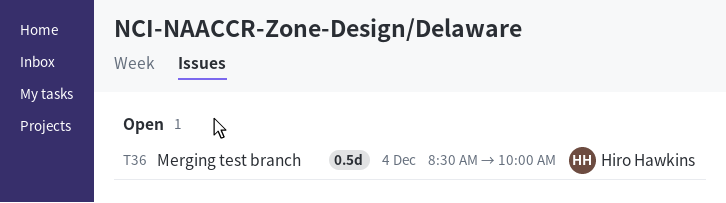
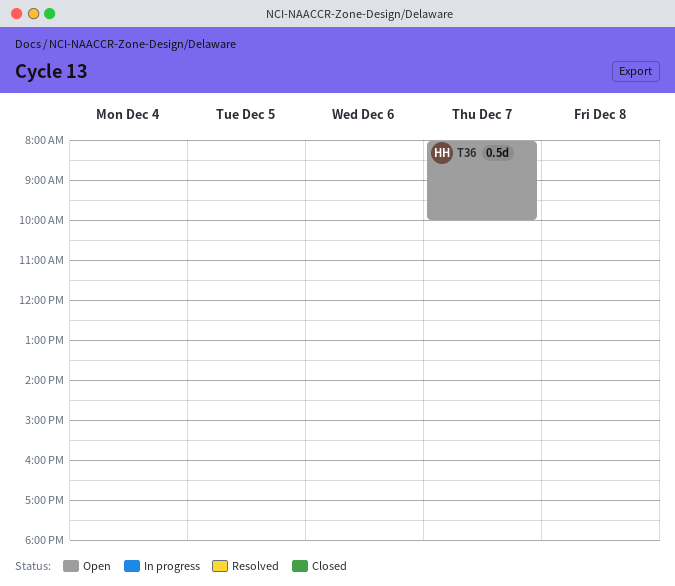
T36, day: Dec 4 -> Dec 7
T36, begins: 08:30 -> 08:00

